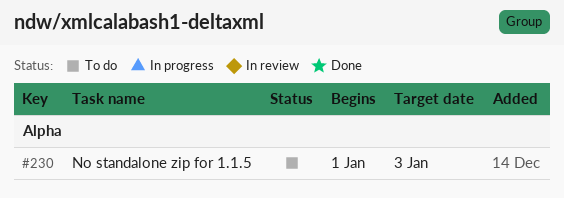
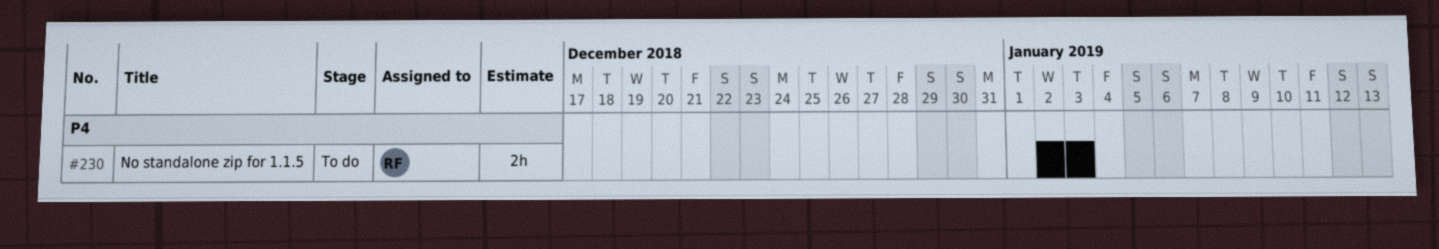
#230, start: Jan 1 -> Jan 2

